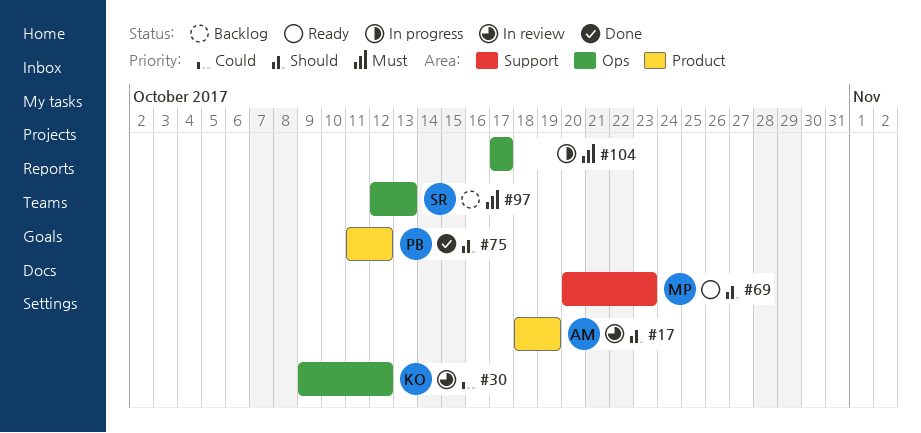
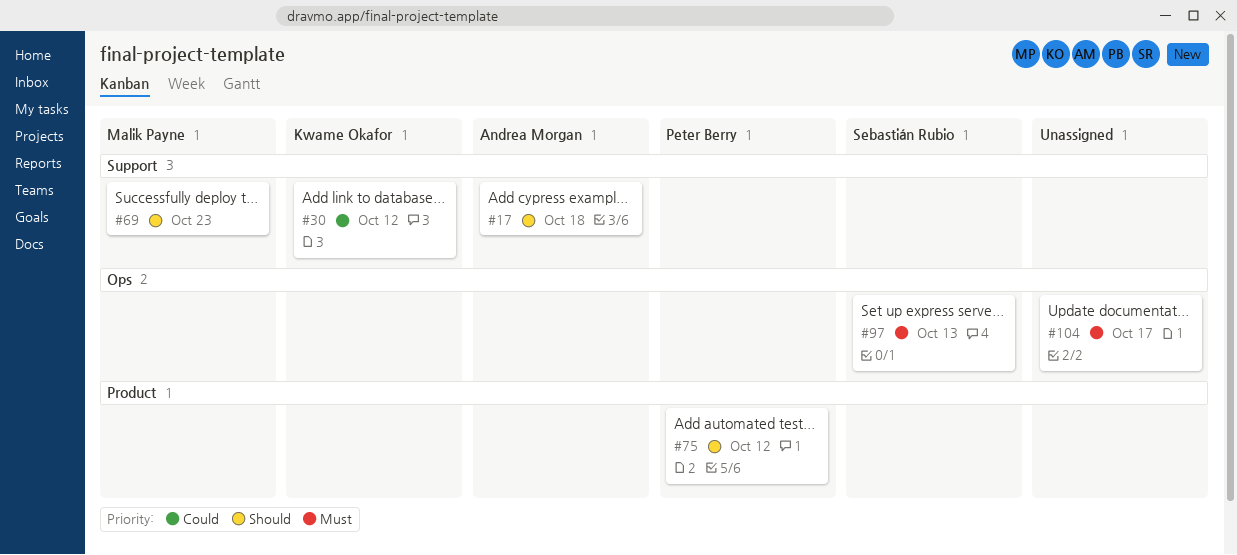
#17, label: Product -> Support
#17, due: Oct 19 -> Oct 18
#30, label: Ops -> Support

